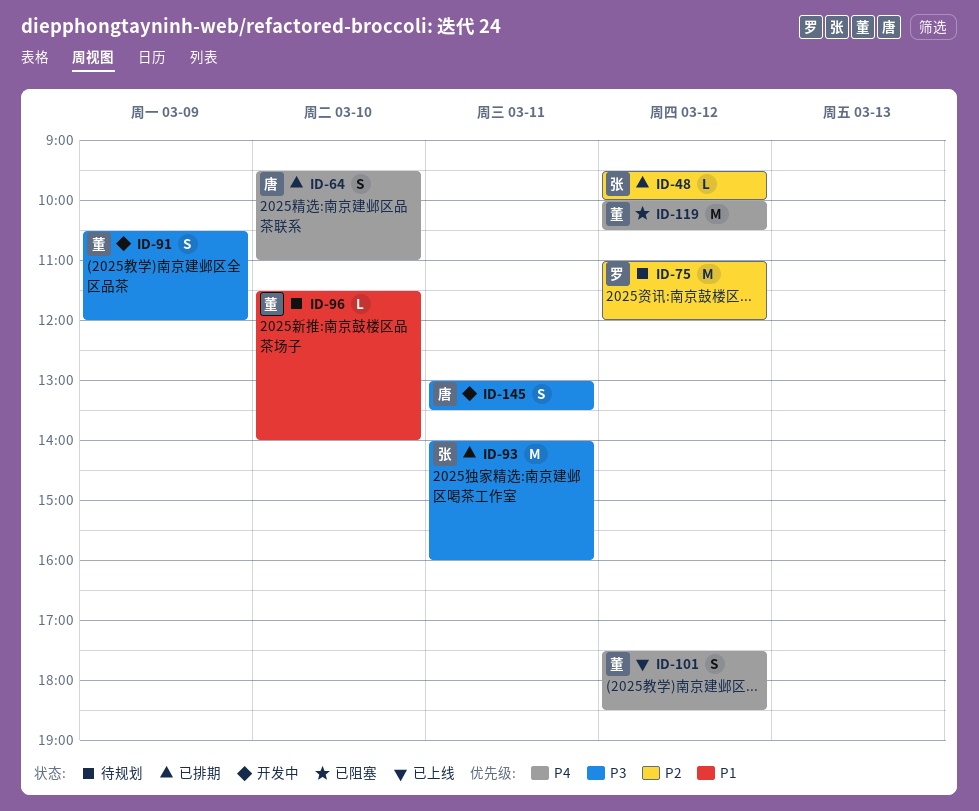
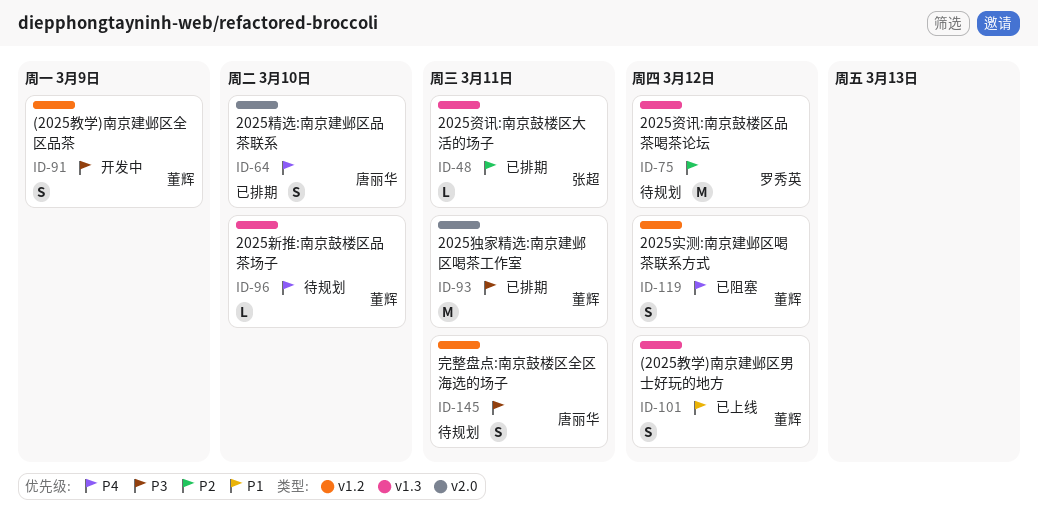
ID-48, day: Mar 12 -> Mar 11
ID-93, owner: 张超 -> 董辉
ID-96, priority: P1 -> P4
ID-101, priority: P4 -> P1
ID-119, estimate: M -> S
ID-145, status: 开发中 -> 待规划

